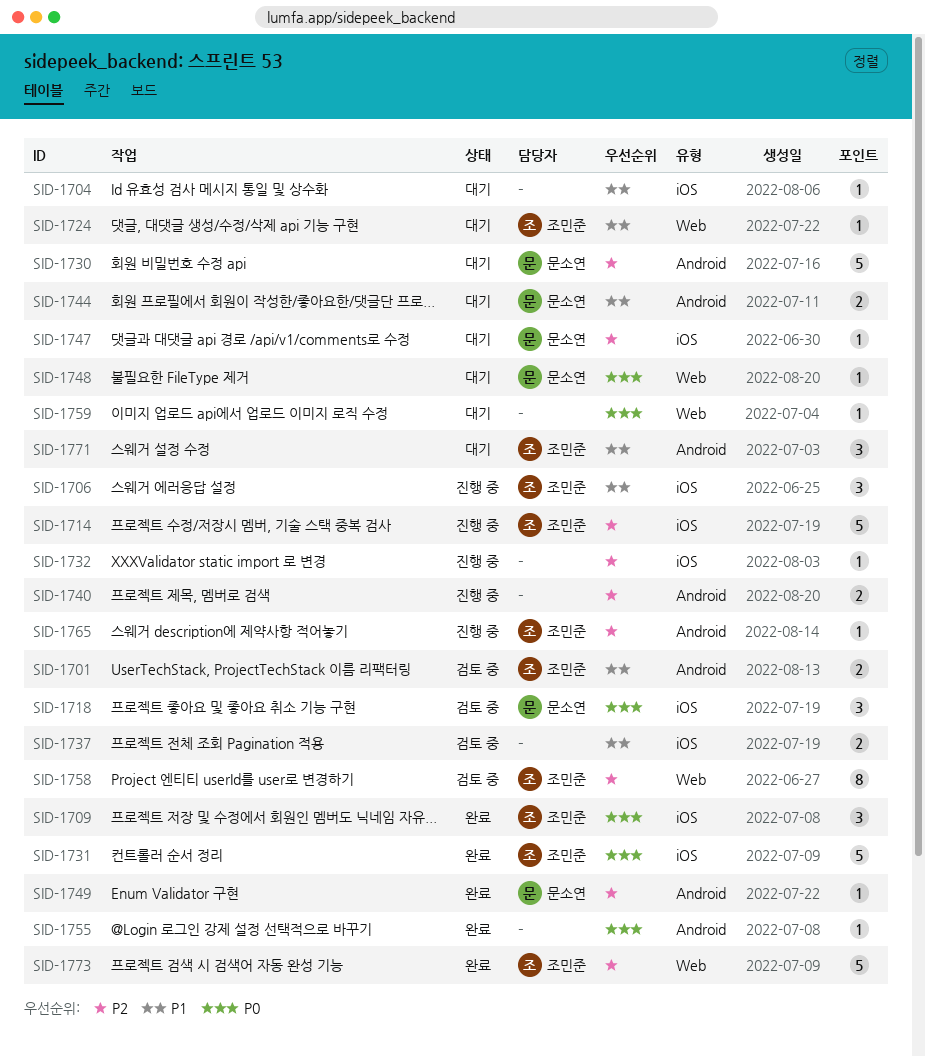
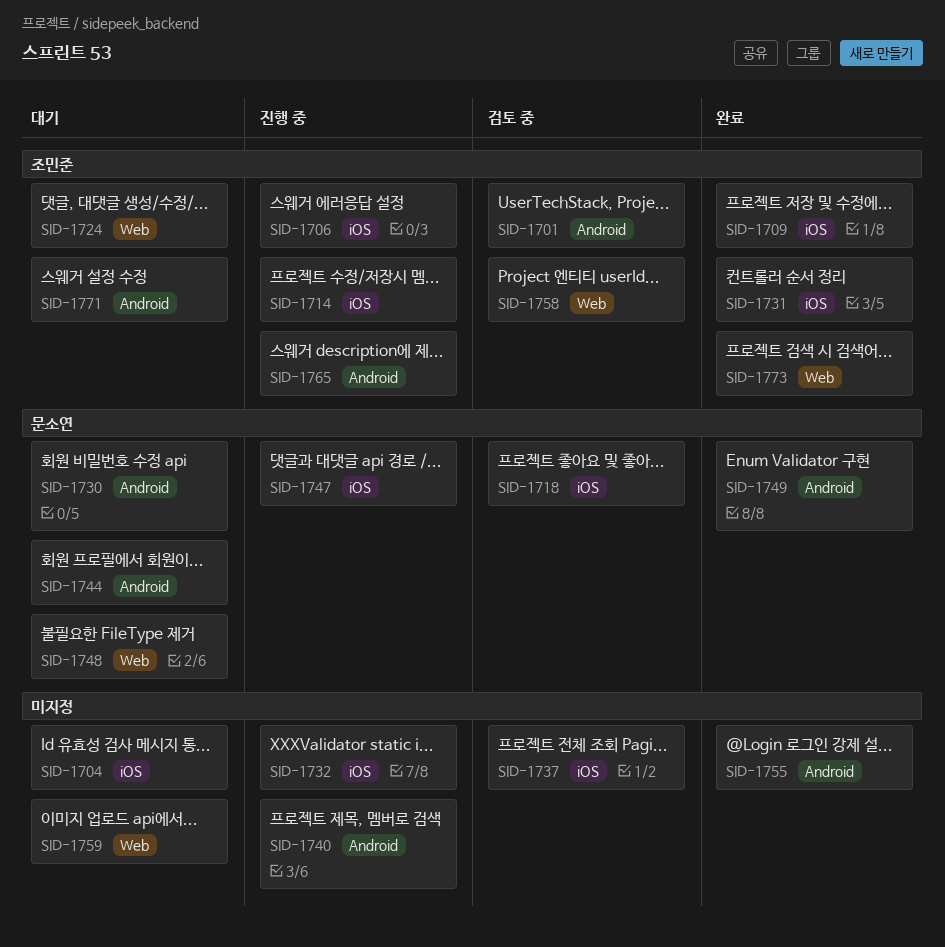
SID-1747, status: 대기 -> 진행 중

